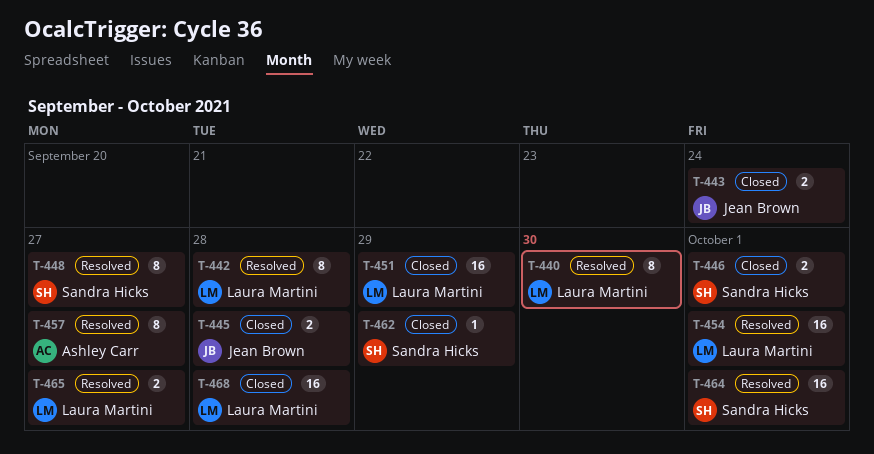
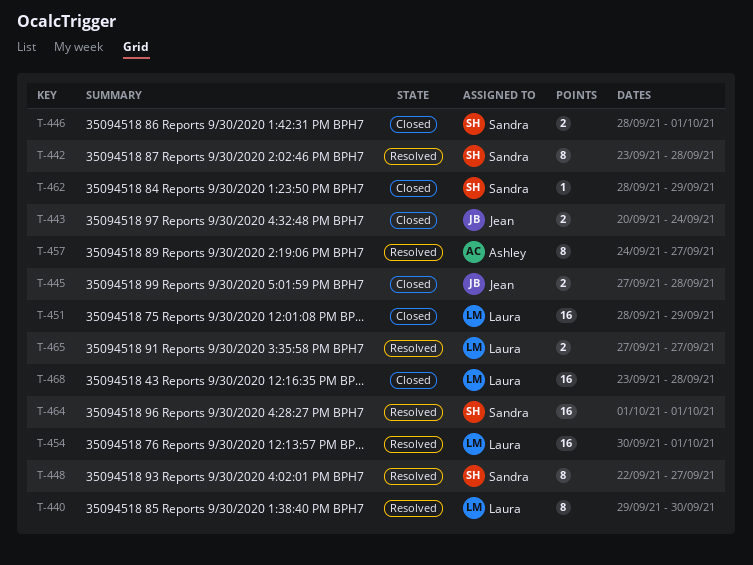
T-442, owner: Laura Martini -> Sandra Hicks

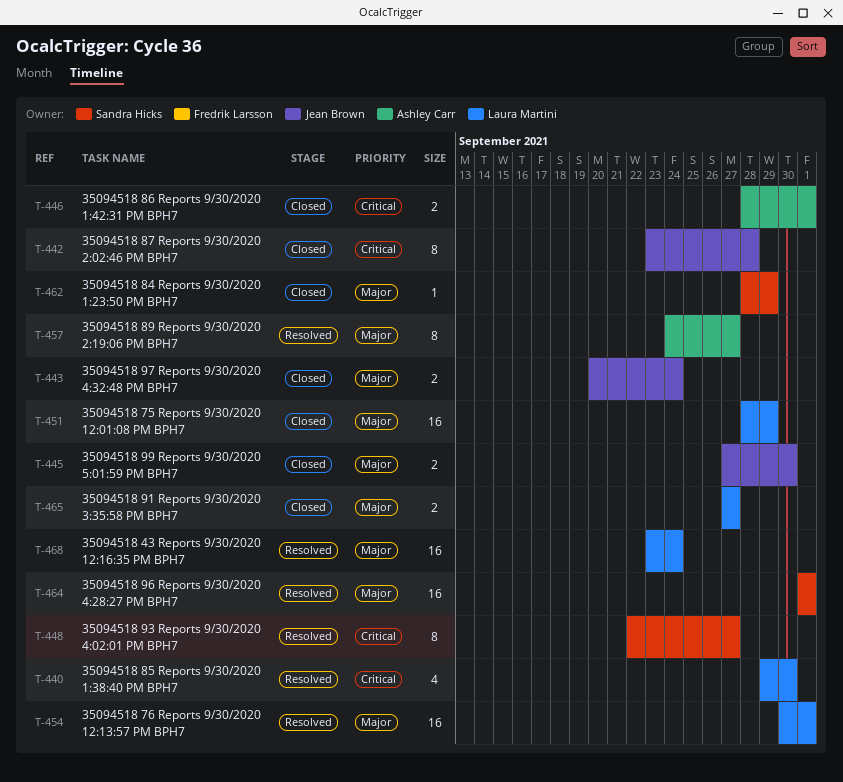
T-440, estimate: 8 -> 4
T-442, status: Resolved -> Closed
T-442, owner: Sandra Hicks -> Jean Brown
T-445, due: Sep 28 -> Sep 30
T-446, owner: Sandra Hicks -> Ashley Carr
T-465, status: Resolved -> Closed
T-468, status: Closed -> Resolved
T-468, due: Sep 28 -> Sep 24

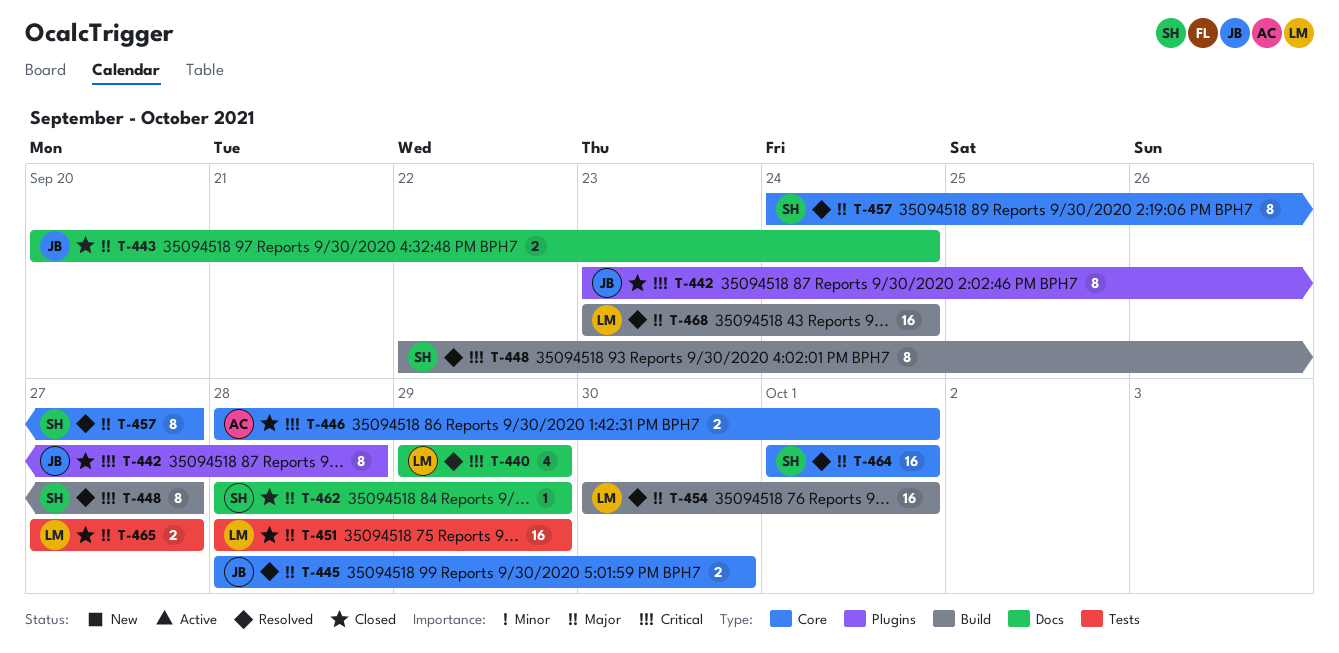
T-440, due: Sep 30 -> Sep 29
T-445, status: Closed -> Resolved
T-445, start: Sep 27 -> Sep 28
T-457, owner: Ashley Carr -> Sandra Hicks

